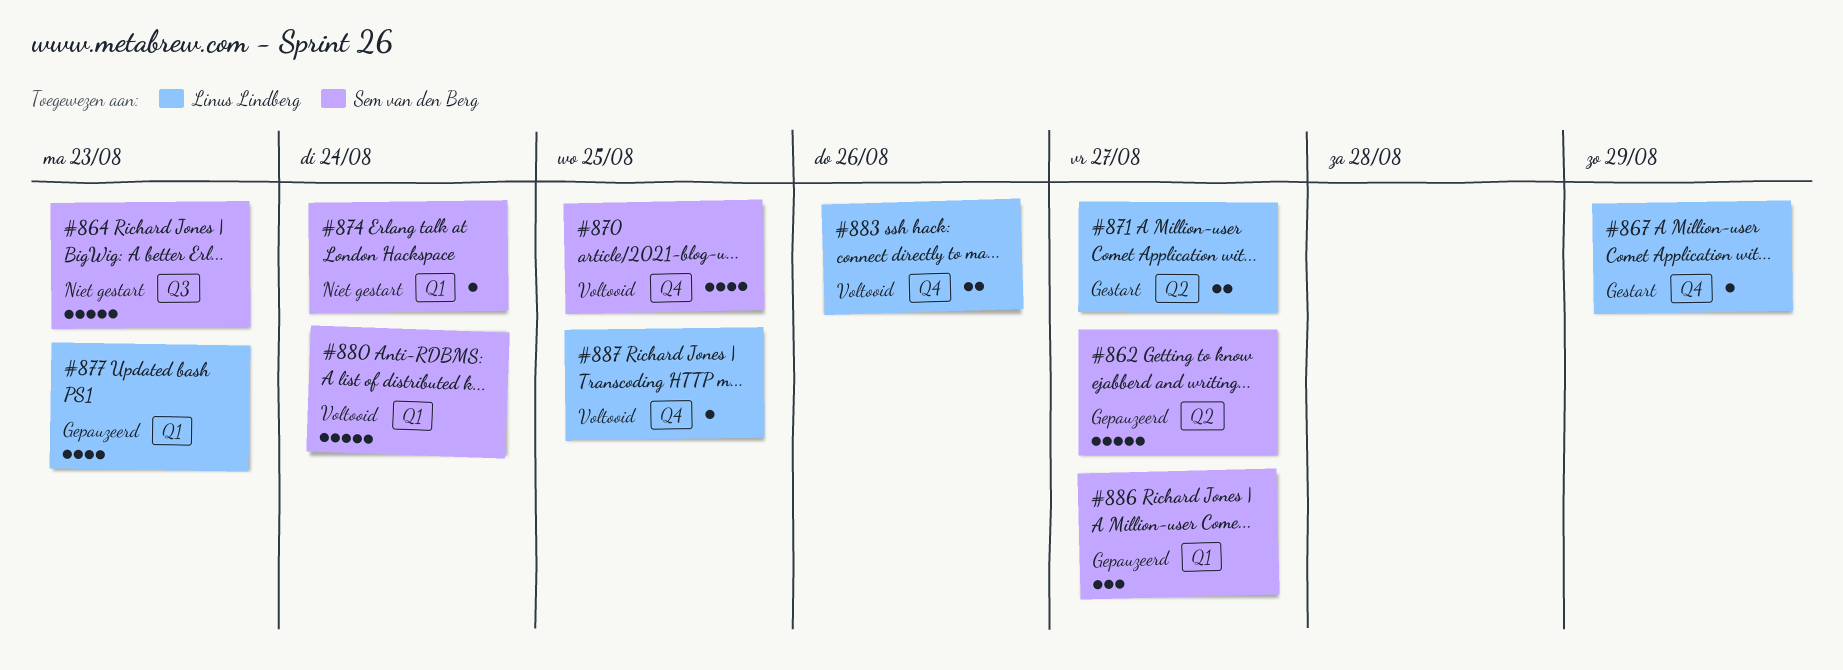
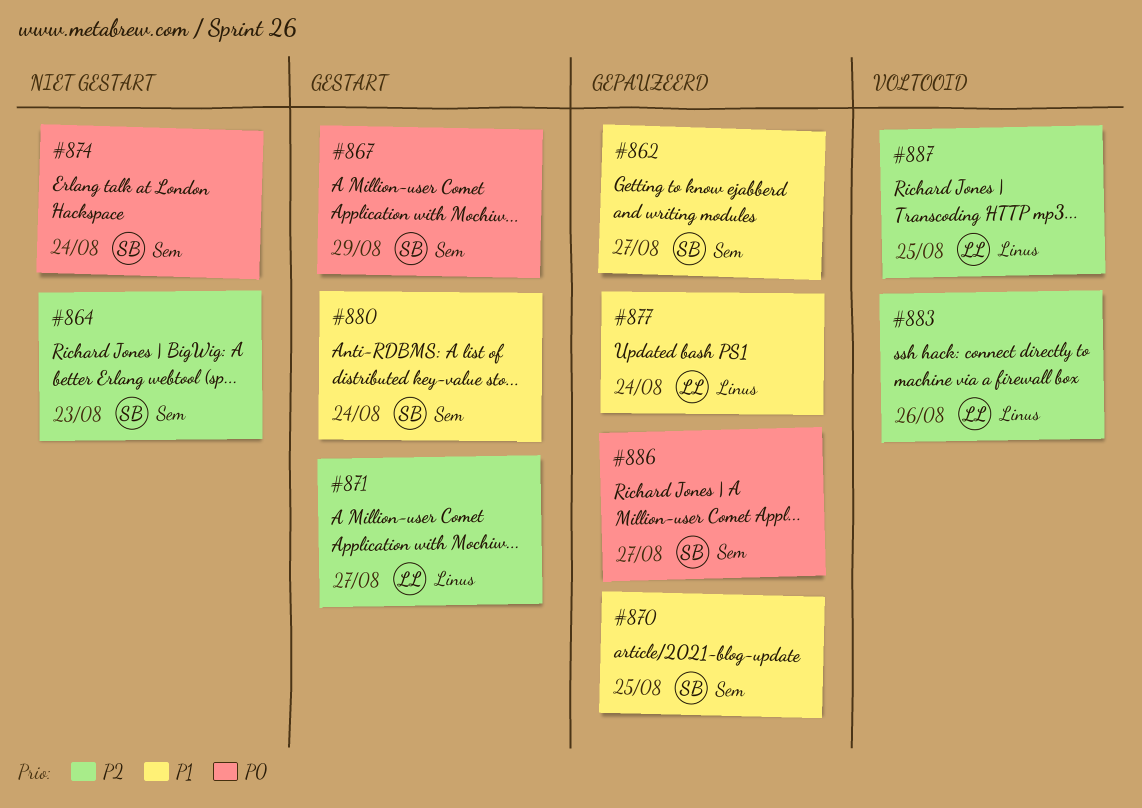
#867, owner: Linus Lindberg -> Sem van den Berg
#870, status: Voltooid -> Gepauzeerd
#877, due: Aug 23 -> Aug 24
#880, status: Voltooid -> Gestart

